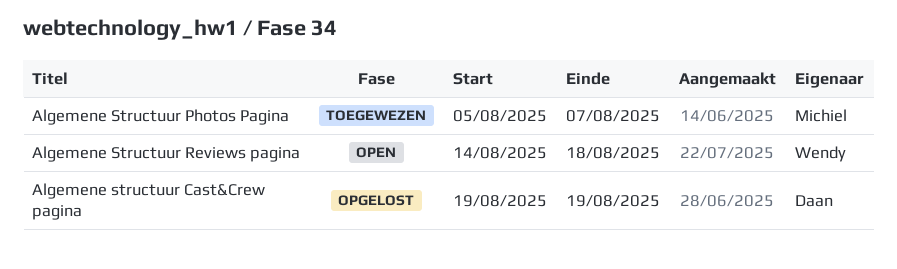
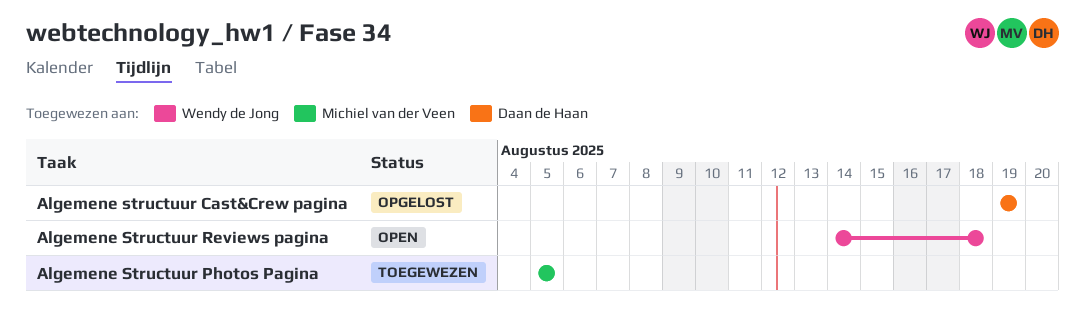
Algemene Structuur Photos Pagina, due: Aug 7 -> Aug 5

